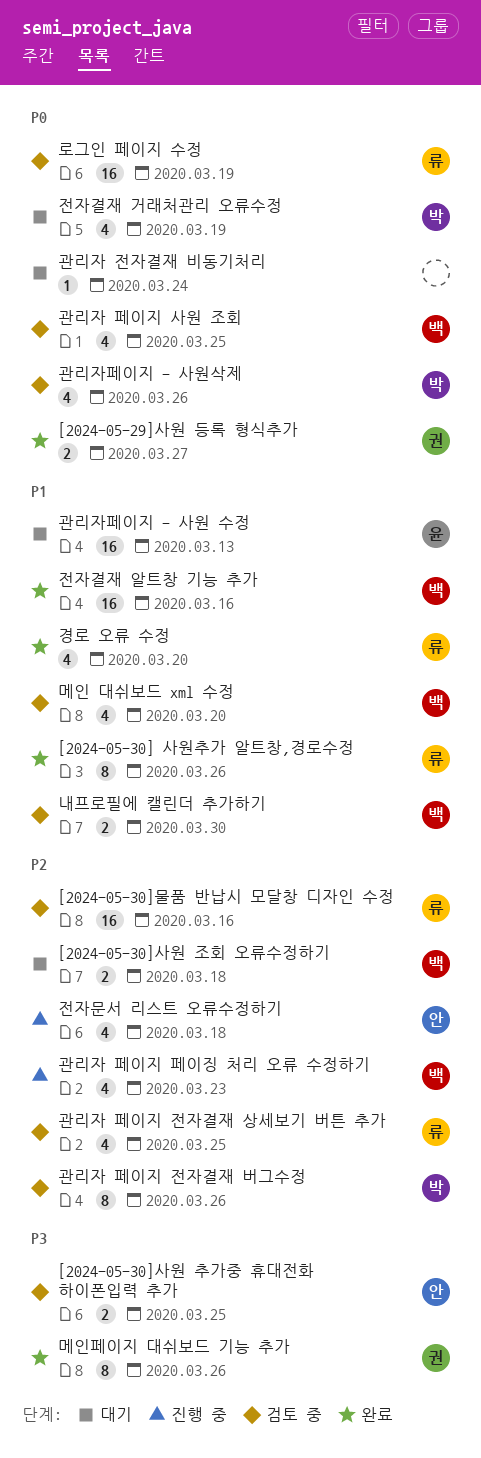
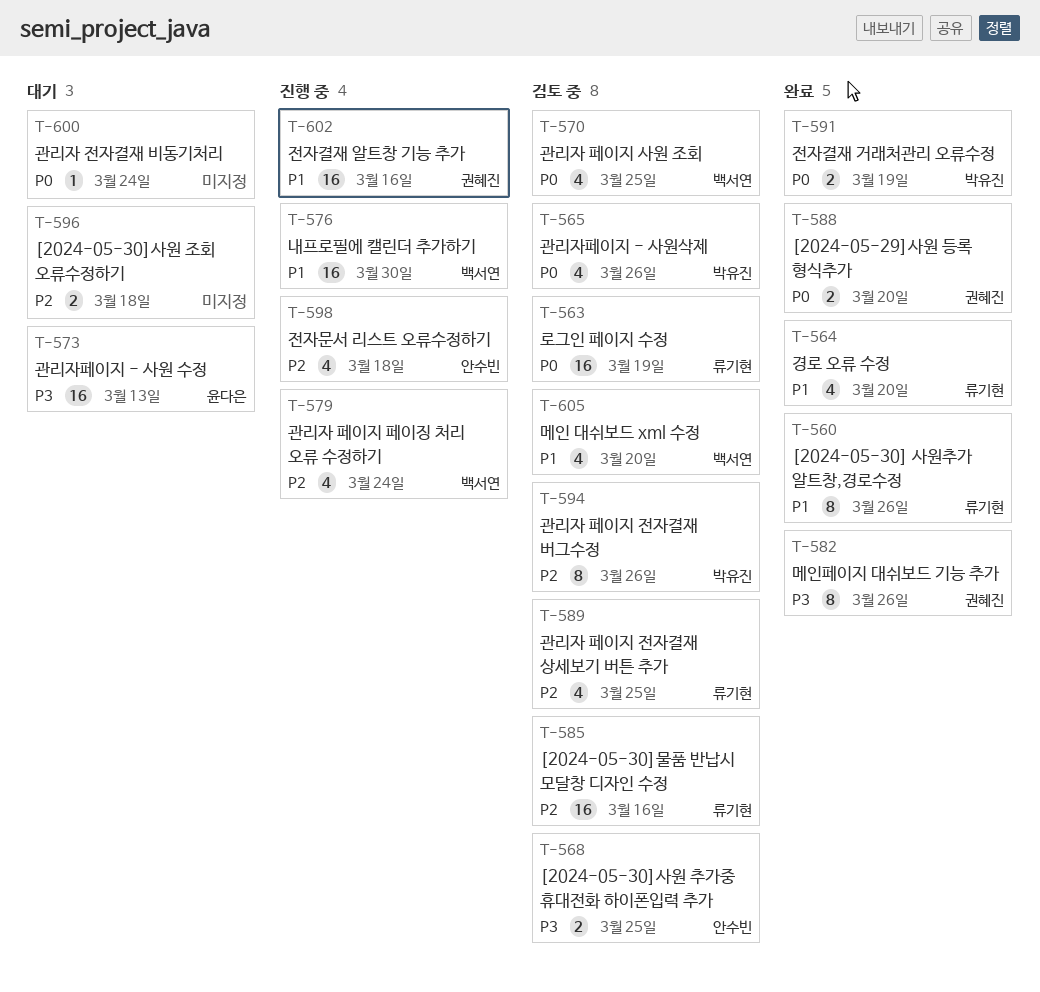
[2024-05-29]사원 등록 형식추가, due: Mar 27 -> Mar 20
[2024-05-30]사원 조회 오류수정하기, owner: 백서연 -> none
관리자 페이지 페이징 처리 오류 수정하기, due: Mar 23 -> Mar 24
관리자페이지 - 사원 수정, priority: P1 -> P3
내프로필에 캘린더 추가하기, status: 검토 중 -> 진행 중
내프로필에 캘린더 추가하기, estimate: 2 -> 16
전자결재 거래처관리 오류수정, status: 대기 -> 완료
전자결재 거래처관리 오류수정, estimate: 4 -> 2
전자결재 알트창 기능 추가, status: 완료 -> 진행 중
전자결재 알트창 기능 추가, owner: 백서연 -> 권혜진

